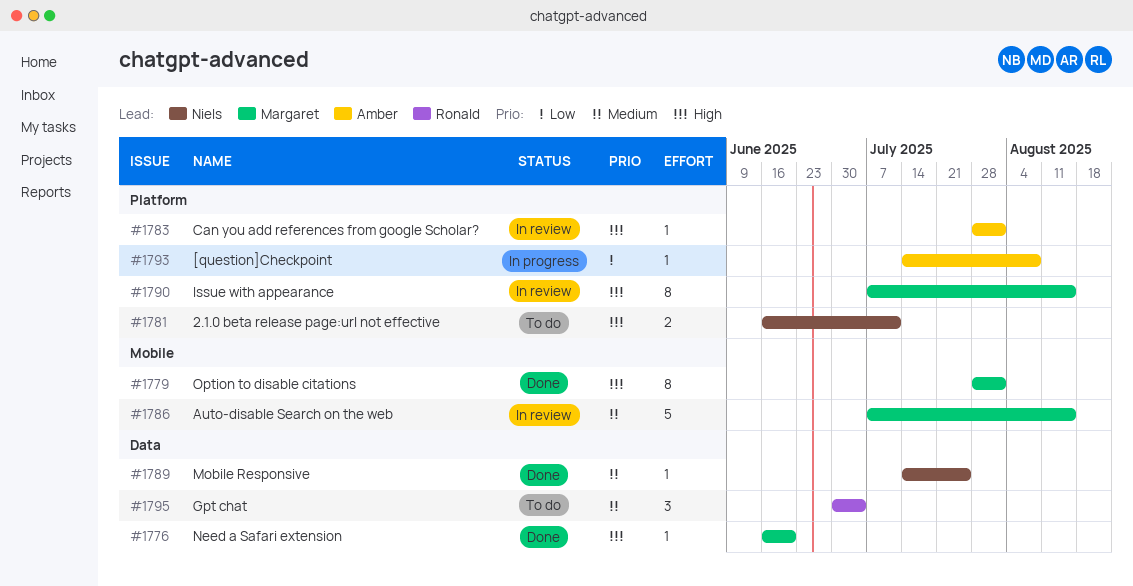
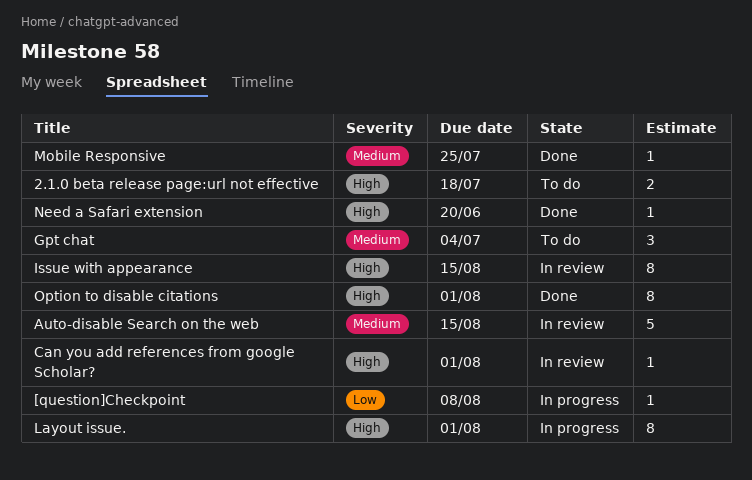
2.1.0 beta release page:url not effective, due: Jul 11 -> Jul 18
Layout issue.: none -> present

